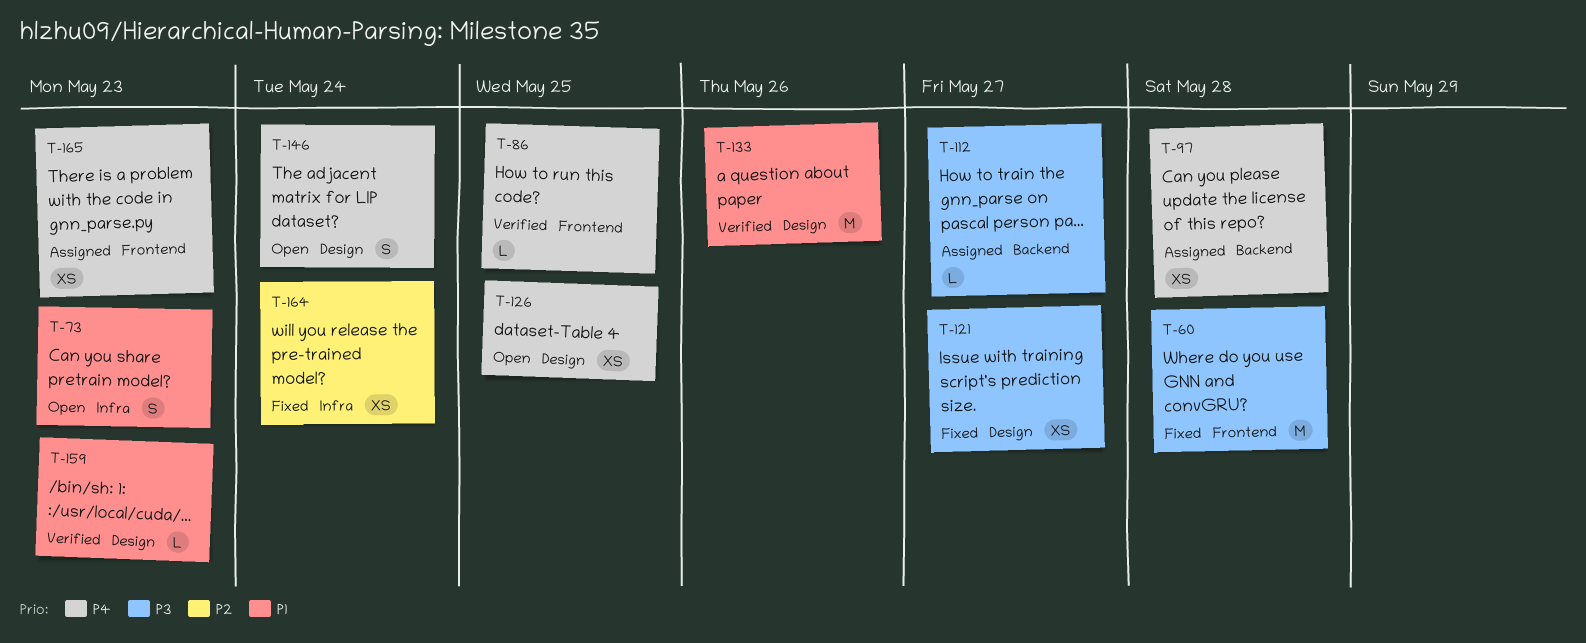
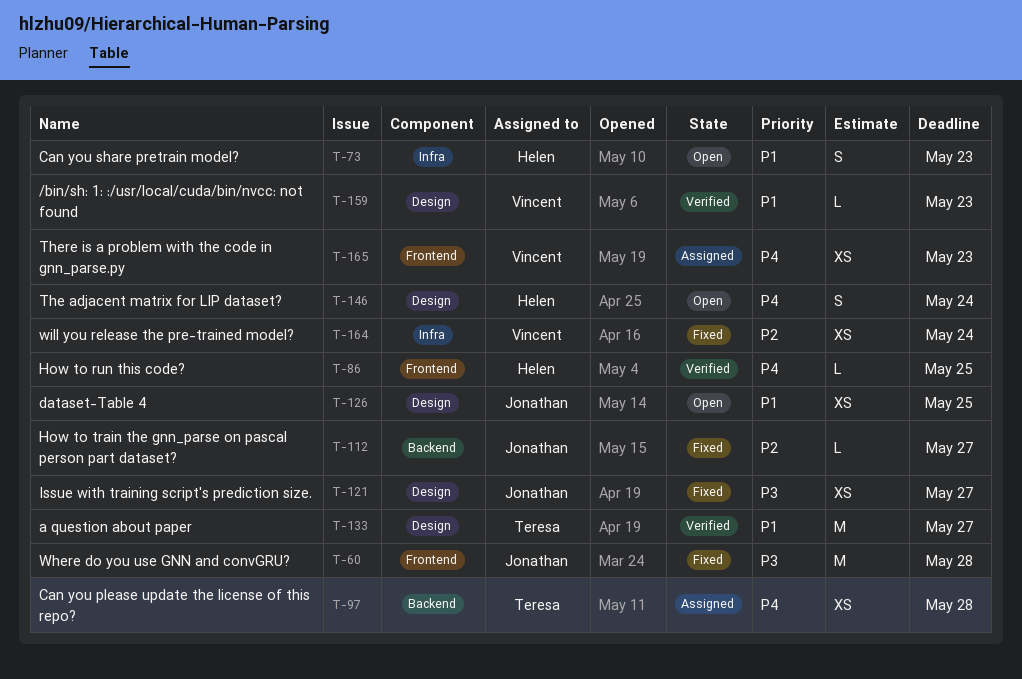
T-112, status: Assigned -> Fixed
T-112, priority: P3 -> P2
T-126, priority: P4 -> P1
T-133, due: May 26 -> May 27

